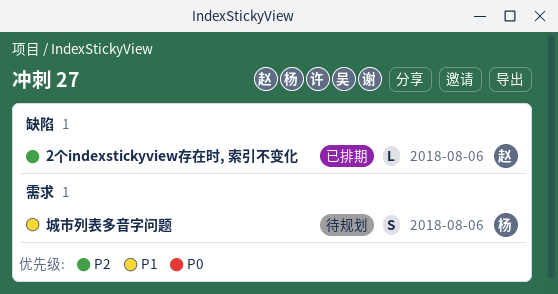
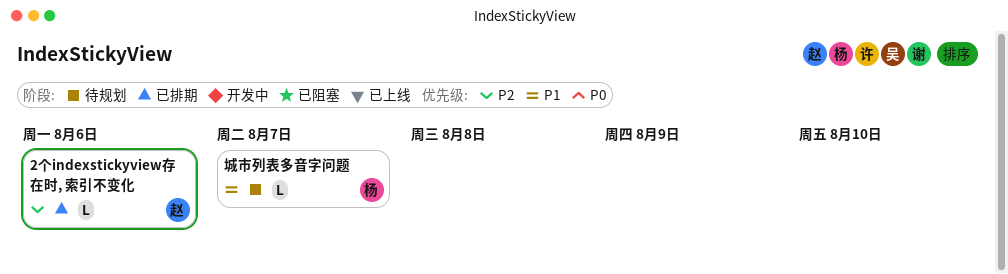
城市列表多音字问题, estimate: S -> L
城市列表多音字问题, due: Aug 6 -> Aug 7

